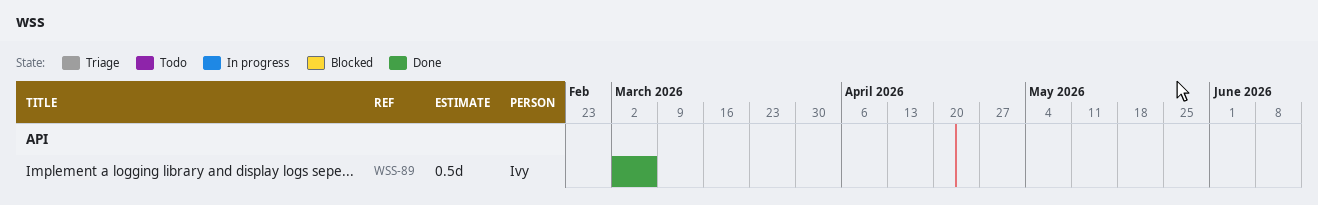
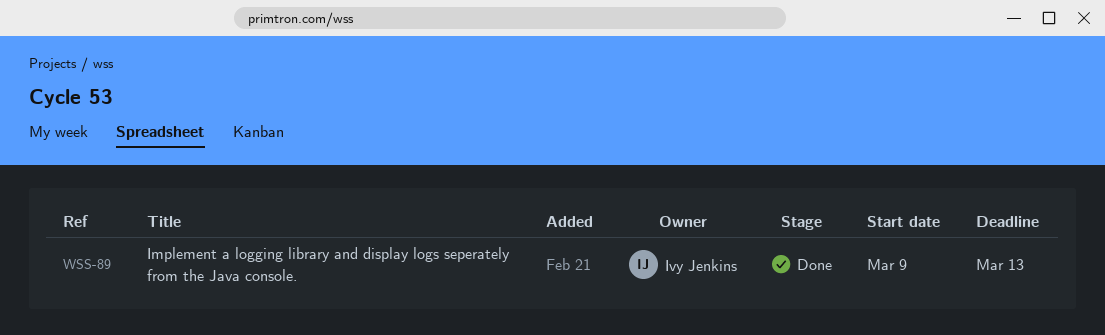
WSS-89, start: Mar 2 -> Mar 9
WSS-89, due: Mar 6 -> Mar 13

